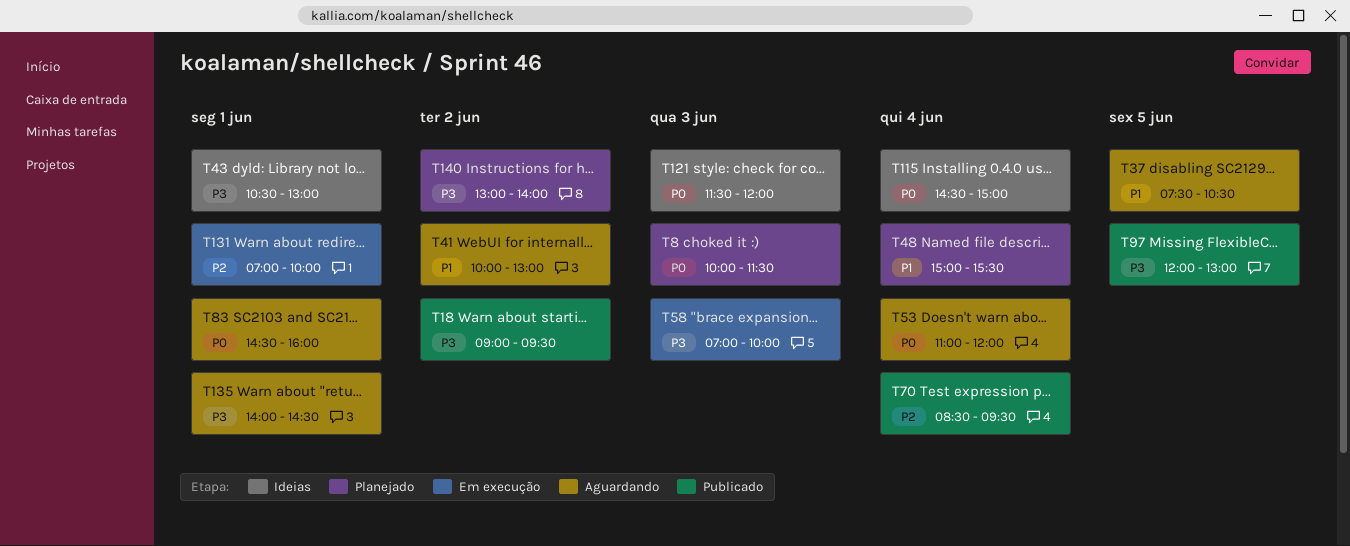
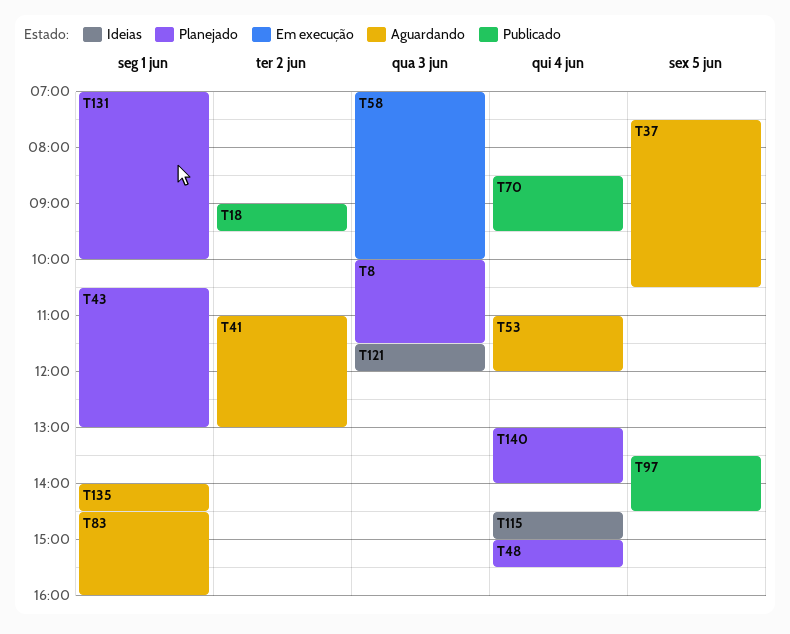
T41, begins: 10:00 -> 11:00
T43, status: Ideias -> Planejado
T97, begins: 12:00 -> 13:30
T97, ends: 13:00 -> 14:30
T131, status: Em execução -> Planejado
T140, day: Jun 2 -> Jun 4

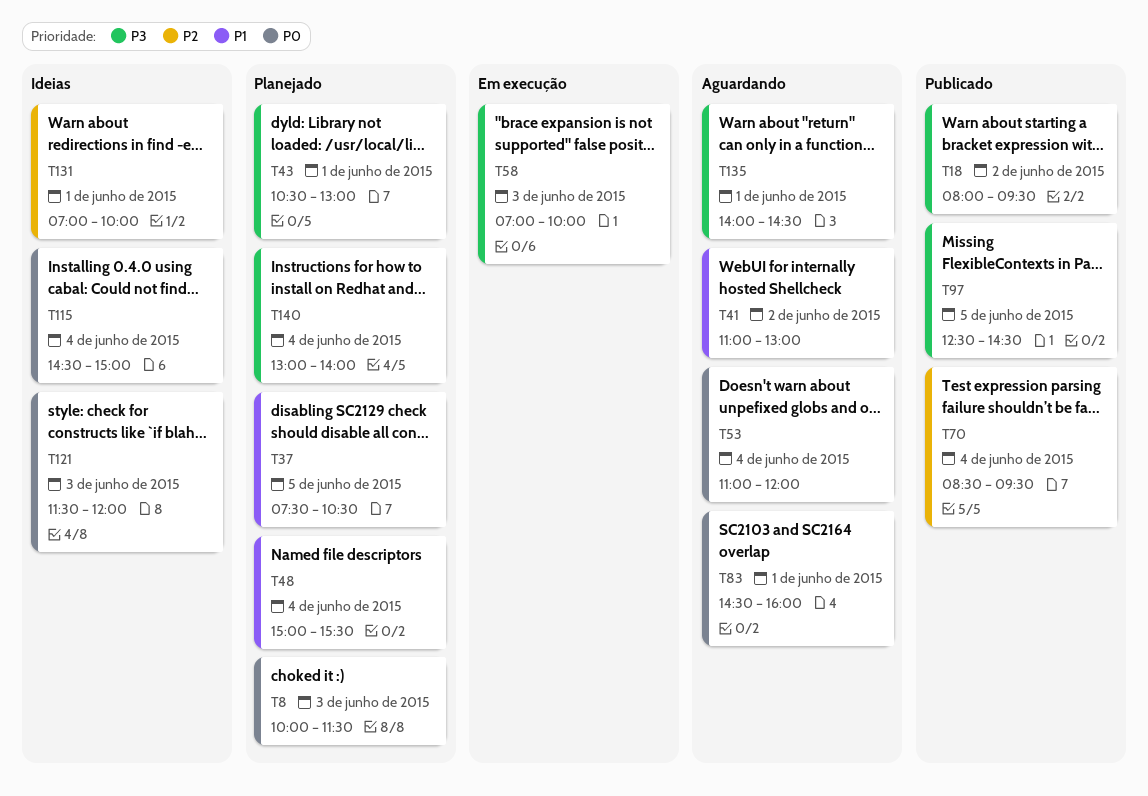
T18, begins: 09:00 -> 08:00
T37, status: Aguardando -> Planejado
T97, begins: 13:30 -> 12:30
T131, status: Planejado -> Ideias

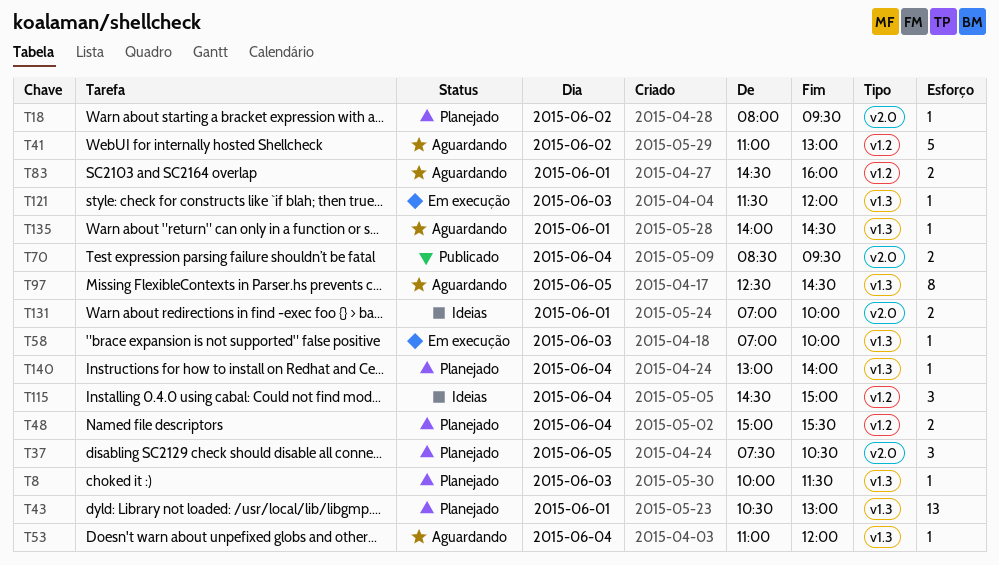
T18, status: Publicado -> Planejado
T97, status: Publicado -> Aguardando
T121, status: Ideias -> Em execução

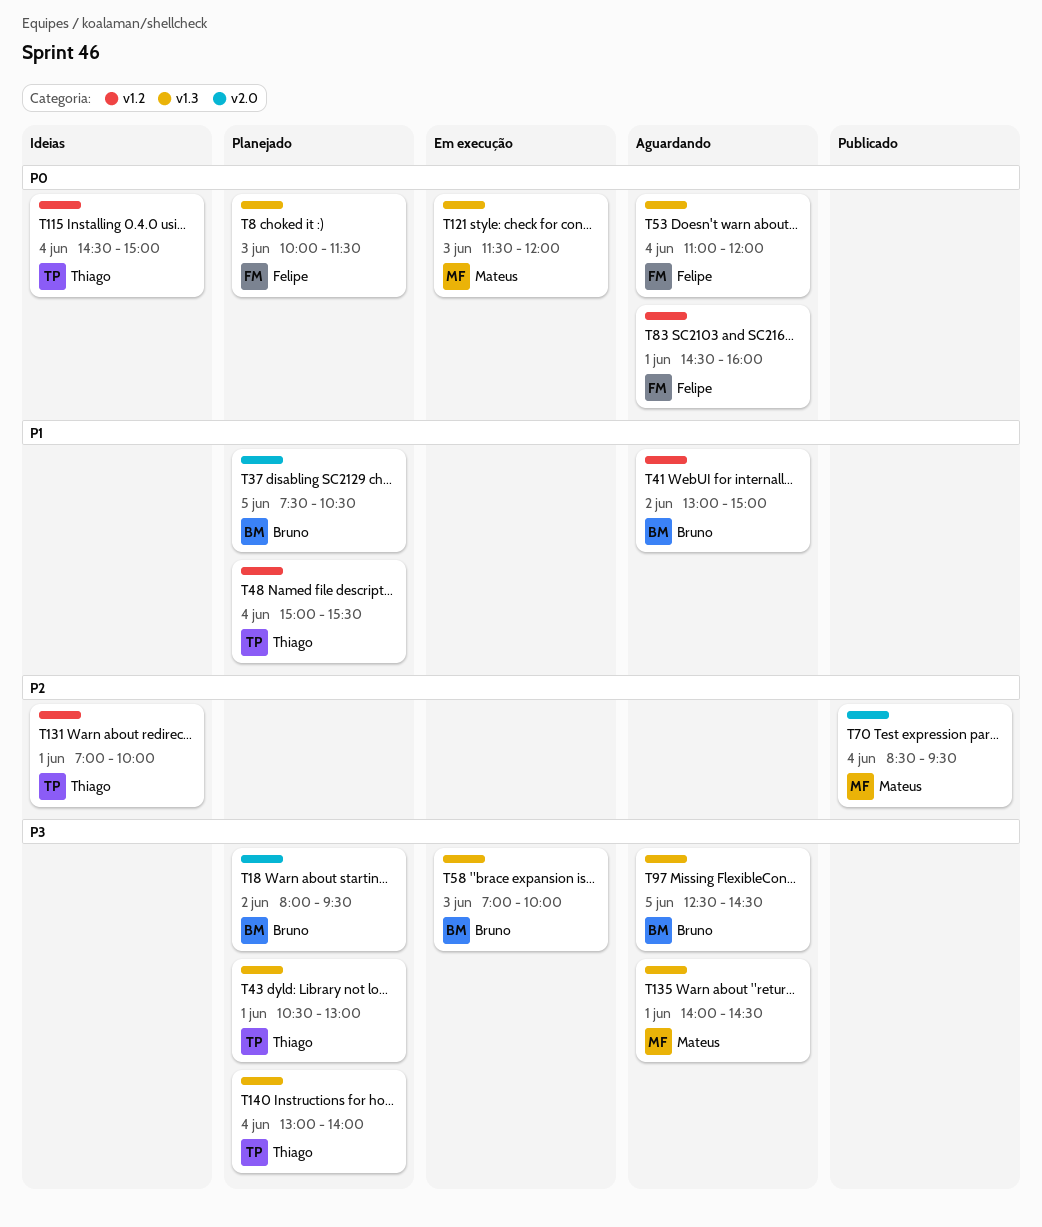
T41, begins: 11:00 -> 13:00
T41, ends: 13:00 -> 15:00
T131, label: v2.0 -> v1.2

